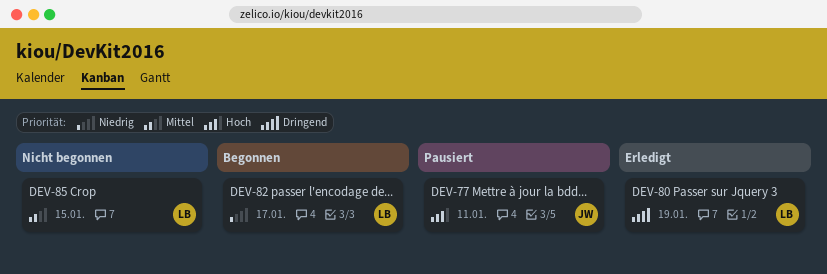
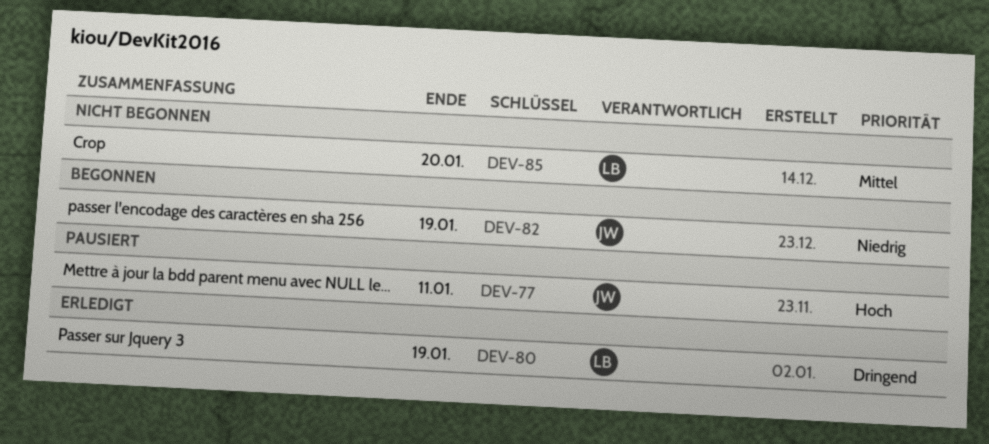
DEV-82, owner: LB -> JW
DEV-82, due: Jan 17 -> Jan 19
DEV-85, due: Jan 15 -> Jan 20

